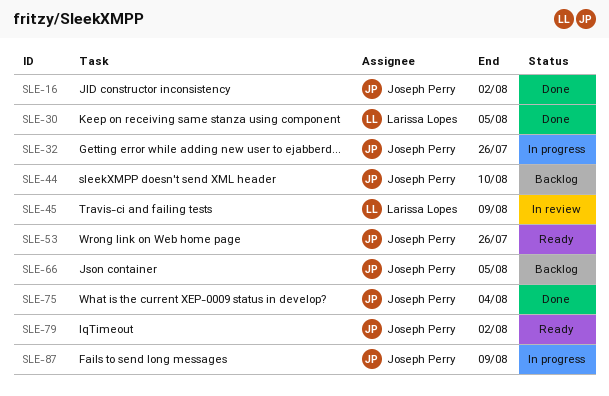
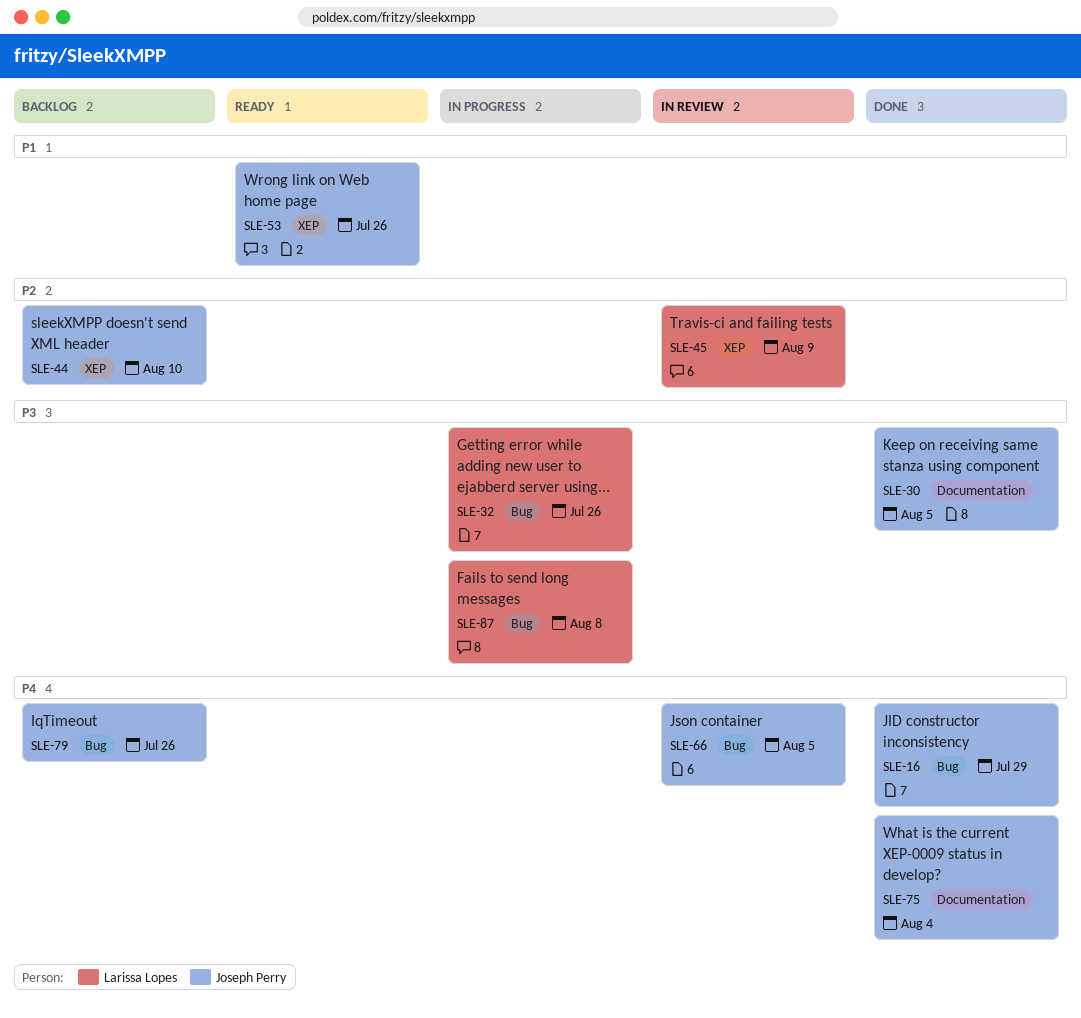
SLE-16, due: Aug 2 -> Jul 29
SLE-30, owner: Larissa Lopes -> Joseph Perry
SLE-32, owner: Joseph Perry -> Larissa Lopes
SLE-66, status: Backlog -> In review
SLE-79, status: Ready -> Backlog
SLE-79, due: Aug 2 -> Jul 26
SLE-87, owner: Joseph Perry -> Larissa Lopes
SLE-87, due: Aug 9 -> Aug 8

